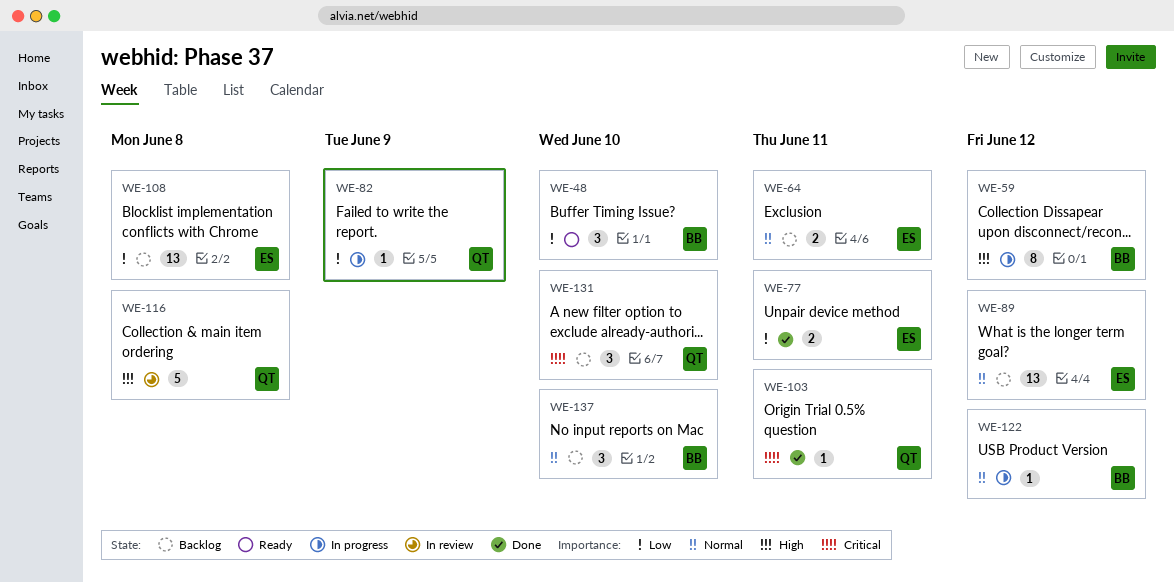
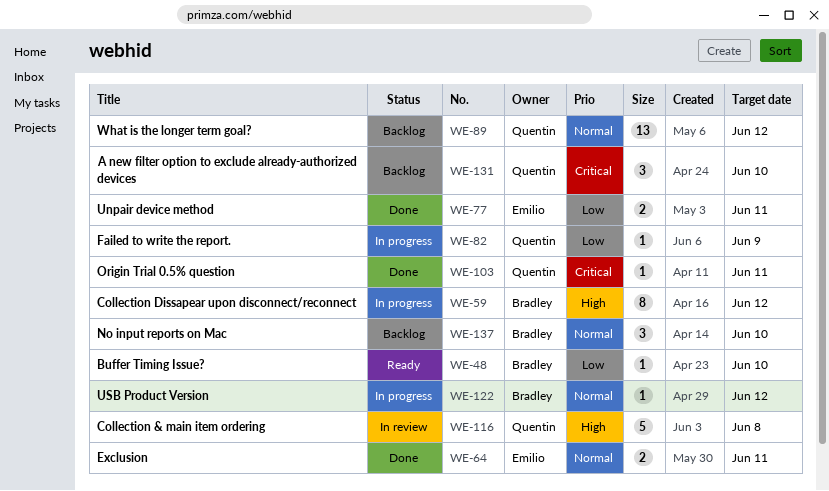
WE-48, estimate: 3 -> 1
WE-64, status: Backlog -> Done
WE-89, owner: Emilio -> Quentin
WE-108: present -> none

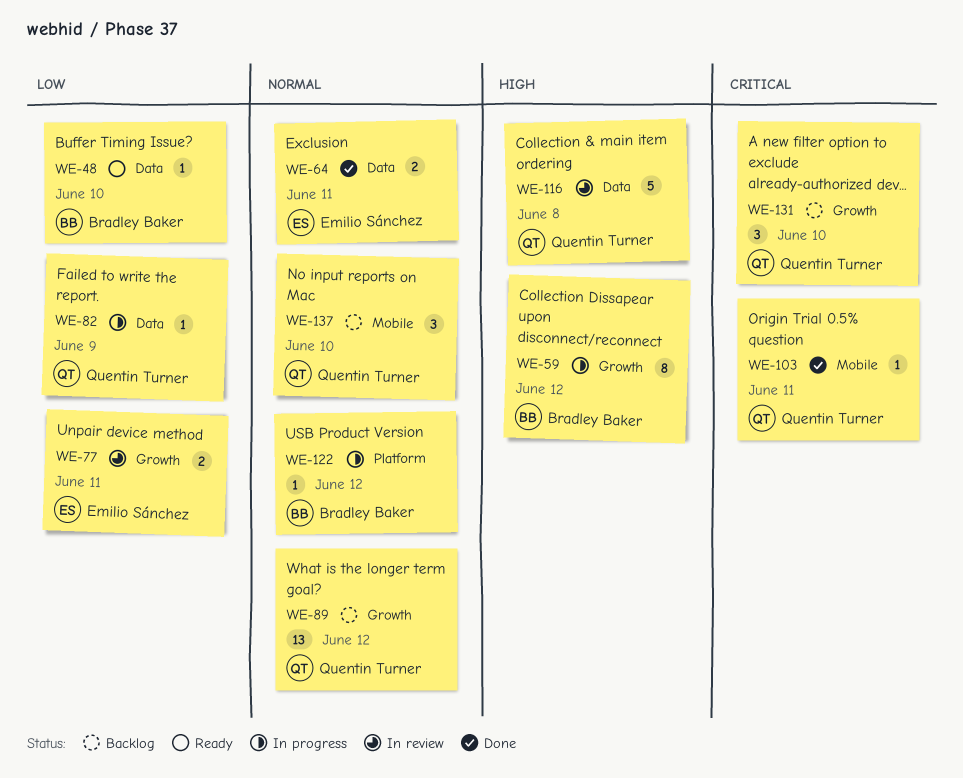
WE-77, status: Done -> In review
WE-137, owner: Bradley Baker -> Quentin Turner

